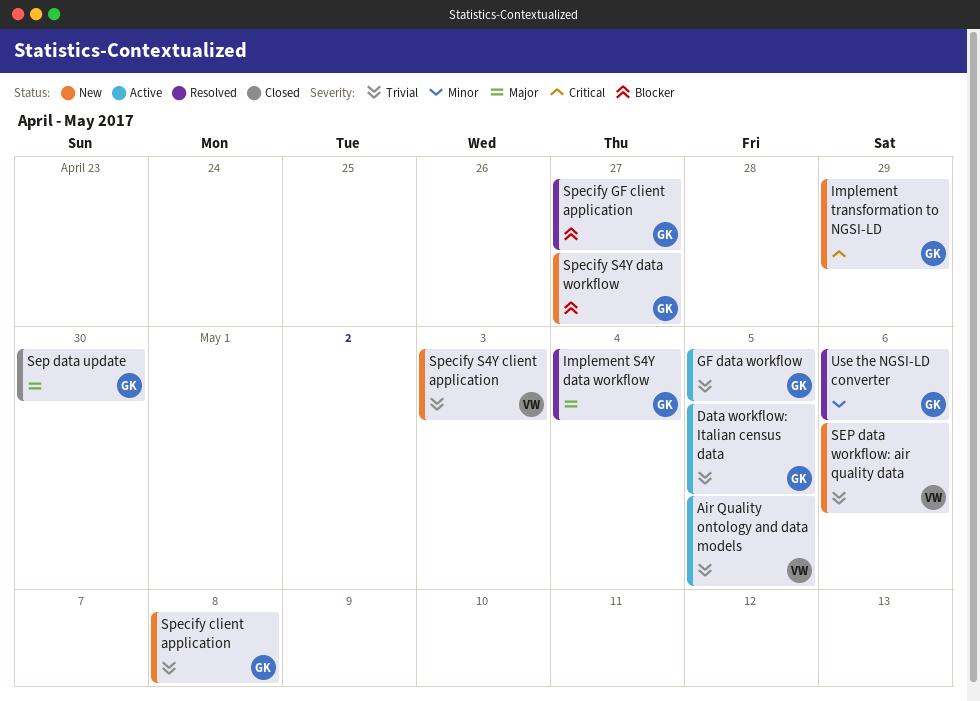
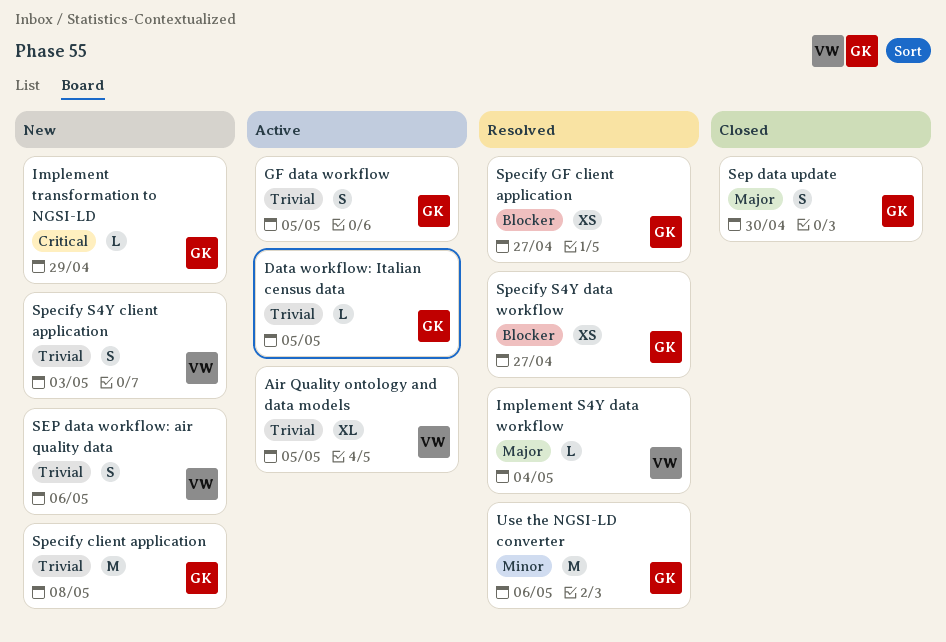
Implement S4Y data workflow, owner: GK -> VW
Specify S4Y data workflow, status: New -> Resolved

